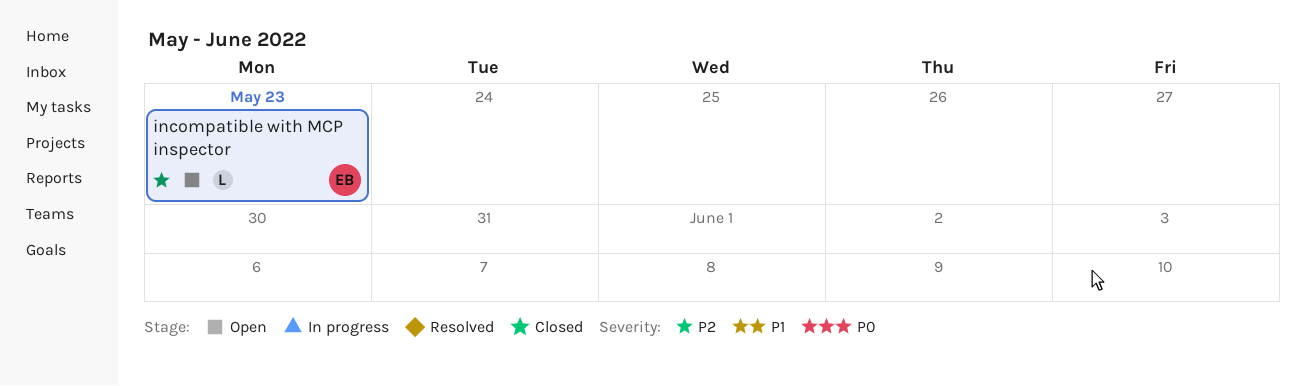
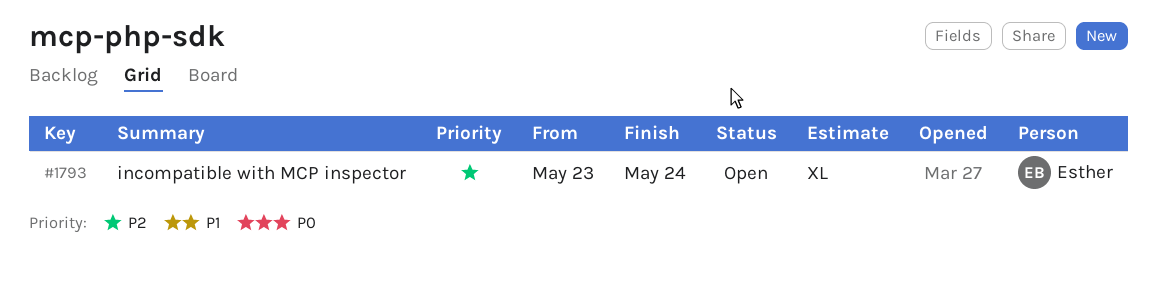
incompatible with MCP inspector, estimate: L -> XL
incompatible with MCP inspector, due: May 23 -> May 24

